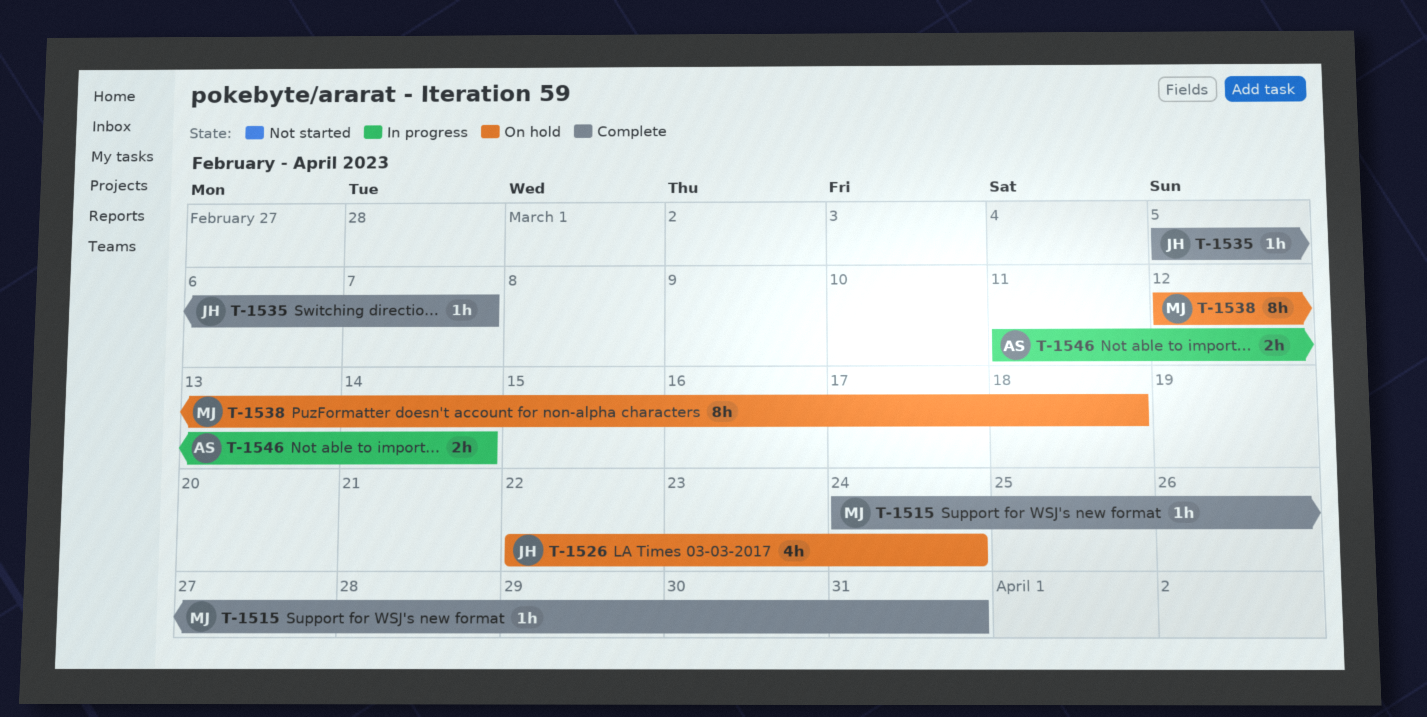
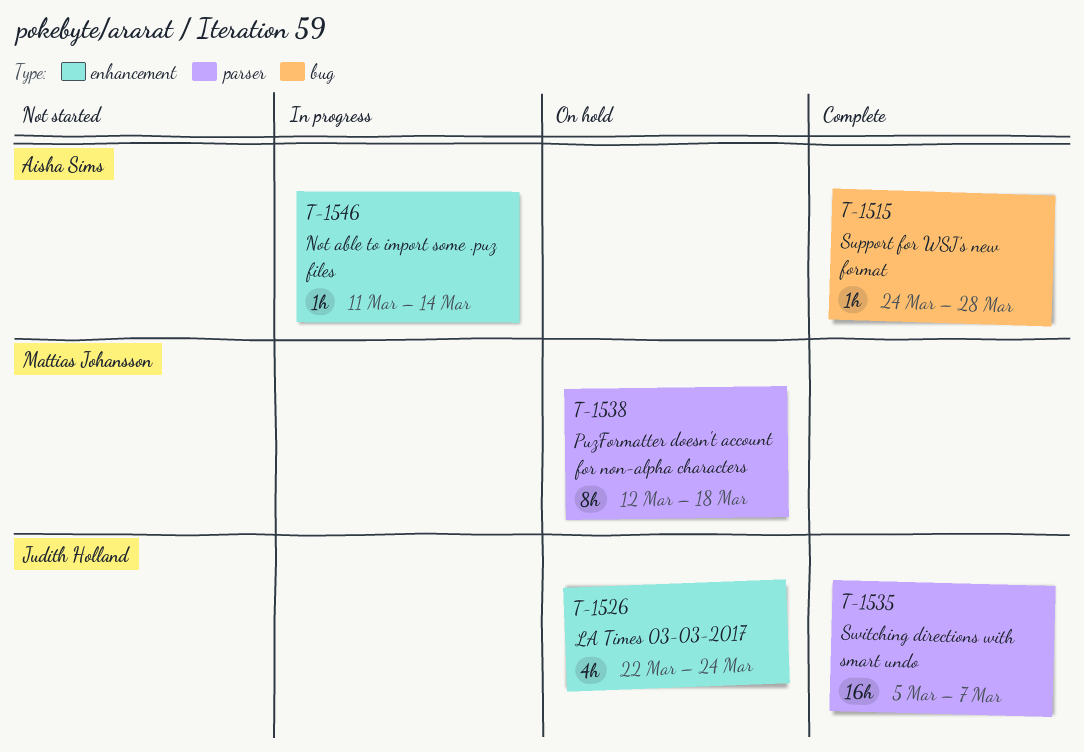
T-1515, owner: Mattias Johansson -> Aisha Sims
T-1515, due: Mar 31 -> Mar 28
T-1535, estimate: 1h -> 16h
T-1546, estimate: 2h -> 1h

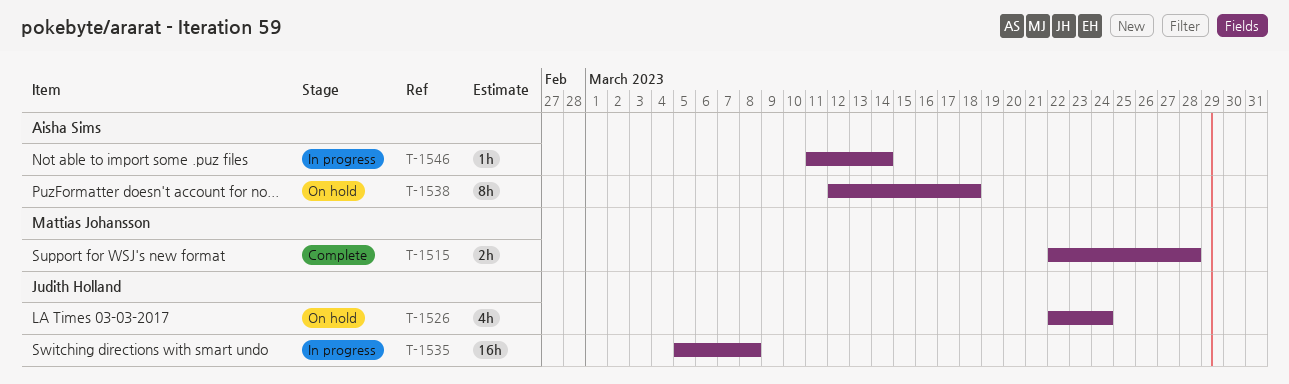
T-1515, owner: Aisha Sims -> Mattias Johansson
T-1515, estimate: 1h -> 2h
T-1515, start: Mar 24 -> Mar 22
T-1535, status: Complete -> In progress
T-1535, due: Mar 7 -> Mar 8
T-1538, owner: Mattias Johansson -> Aisha Sims

